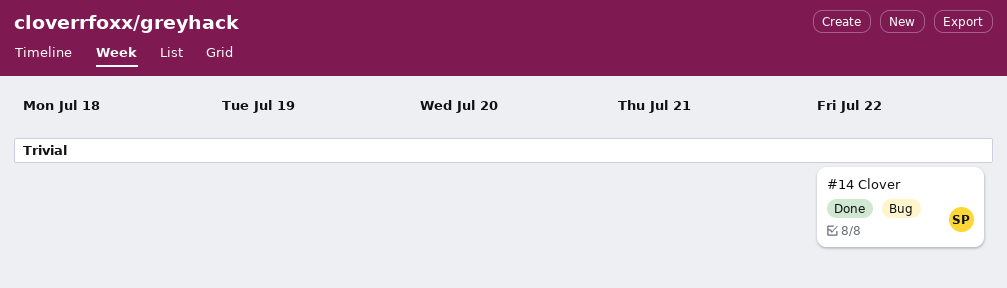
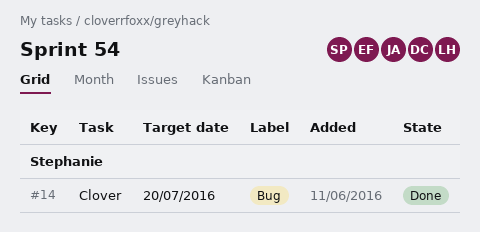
#14, due: Jul 22 -> Jul 20

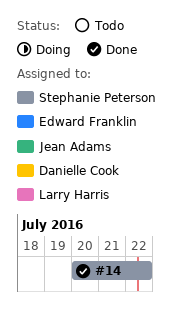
#14, due: Jul 20 -> Jul 22

